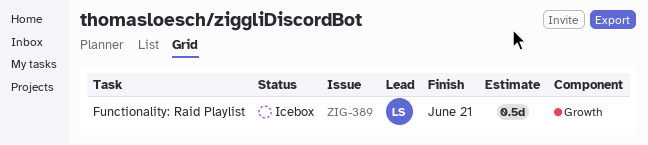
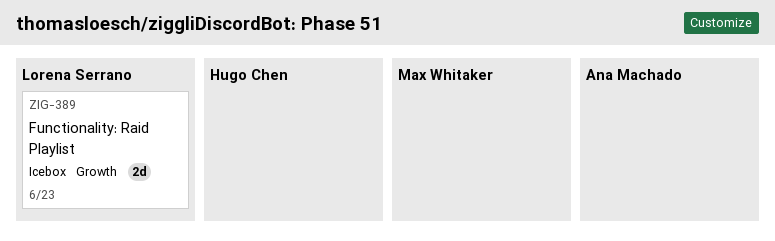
ZIG-389, estimate: 0.5d -> 2d
ZIG-389, due: Jun 21 -> Jun 23

